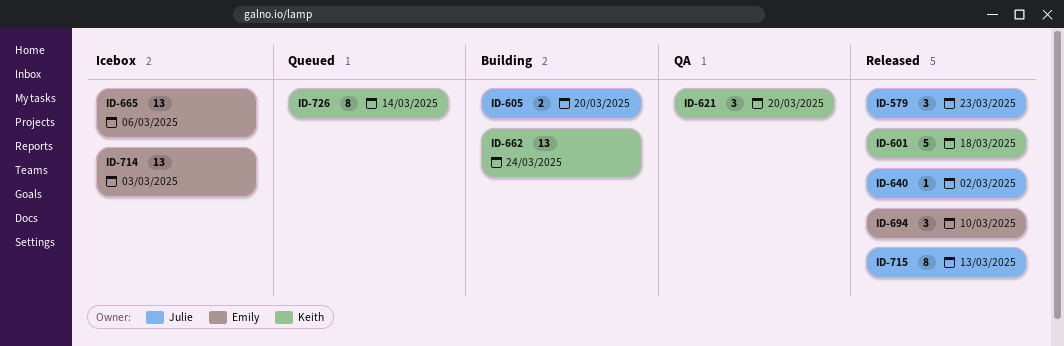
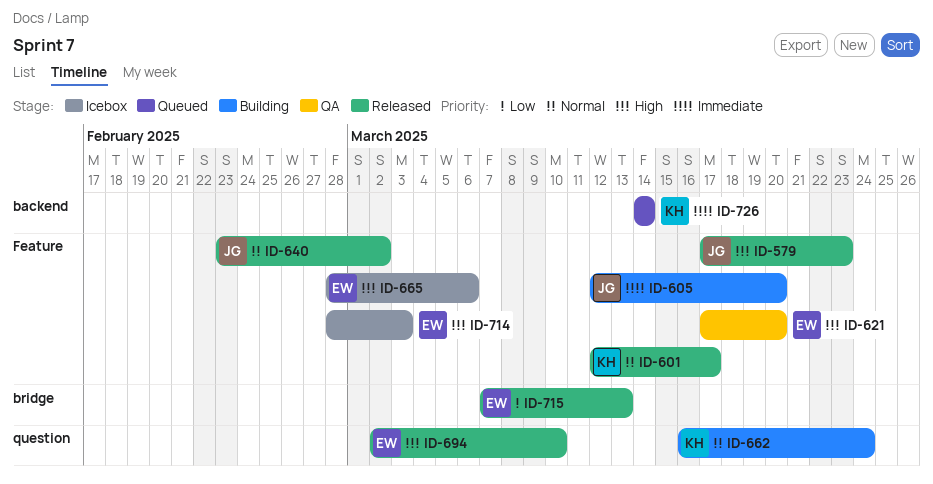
ID-601, due: Mar 18 -> Mar 17
ID-621, owner: Keith -> Emily
ID-715, owner: Julie -> Emily

